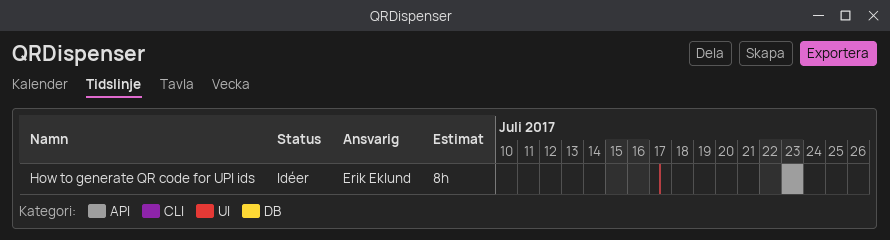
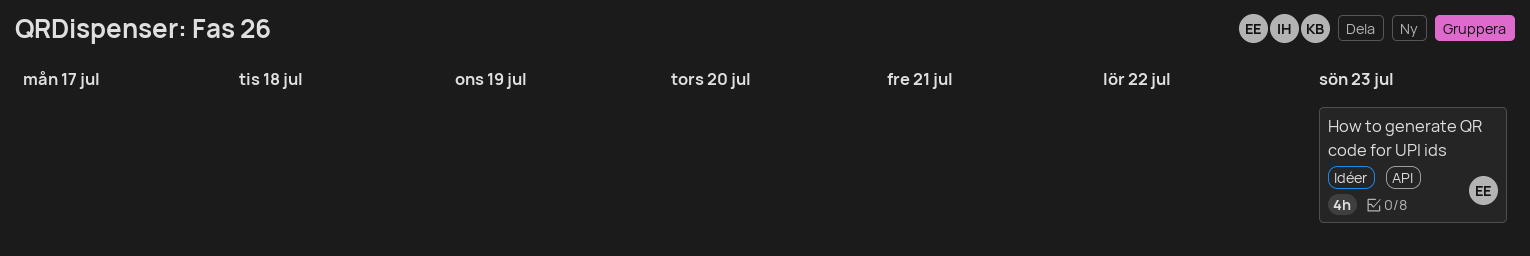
How to generate QR code for UPI ids, estimate: 8h -> 4h

